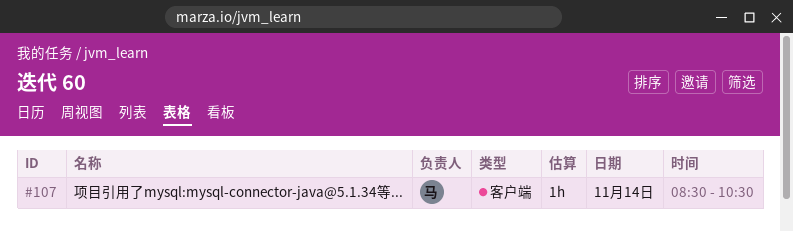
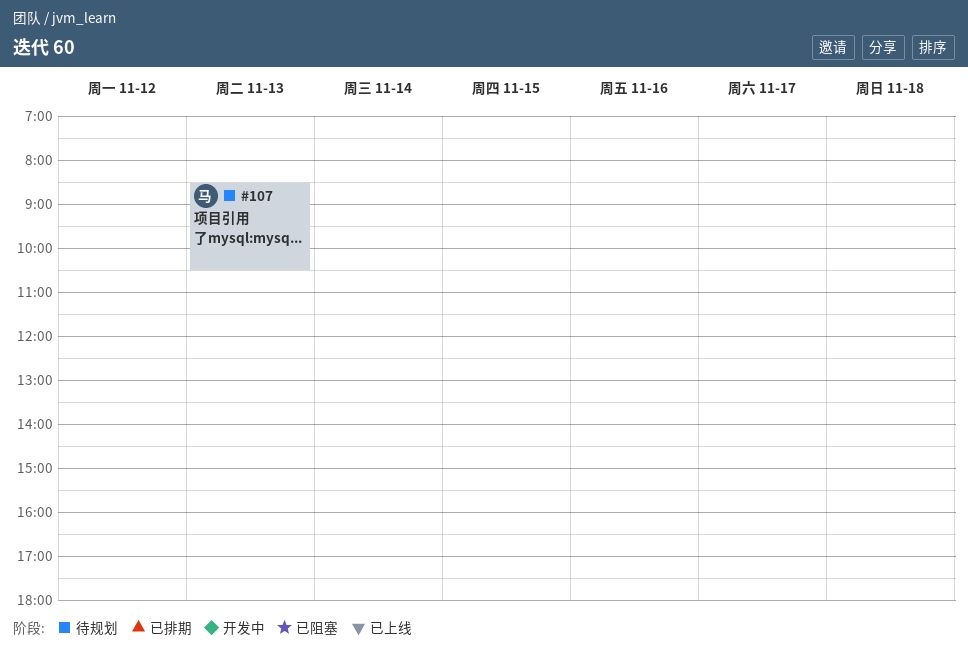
#107, day: Nov 14 -> Nov 13

